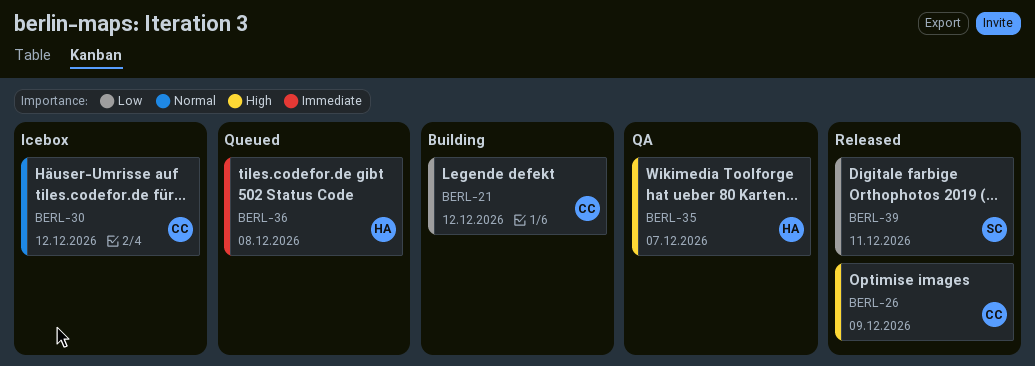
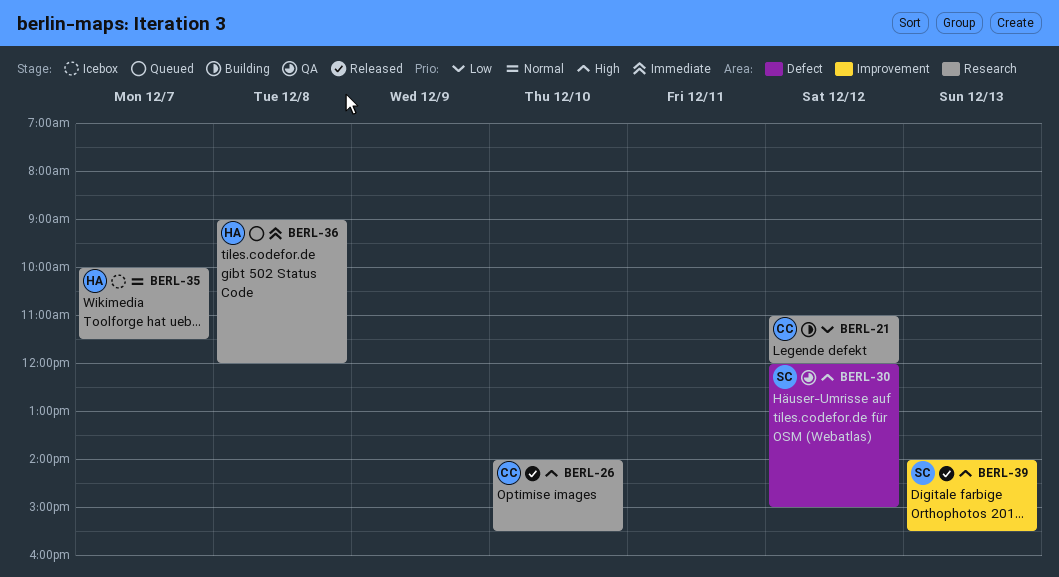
BERL-26, day: Dec 9 -> Dec 10
BERL-30, status: Icebox -> QA
BERL-30, owner: CC -> SC
BERL-30, priority: Normal -> High
BERL-35, status: QA -> Icebox
BERL-35, priority: High -> Normal
BERL-39, priority: Low -> High
BERL-39, day: Dec 11 -> Dec 13

